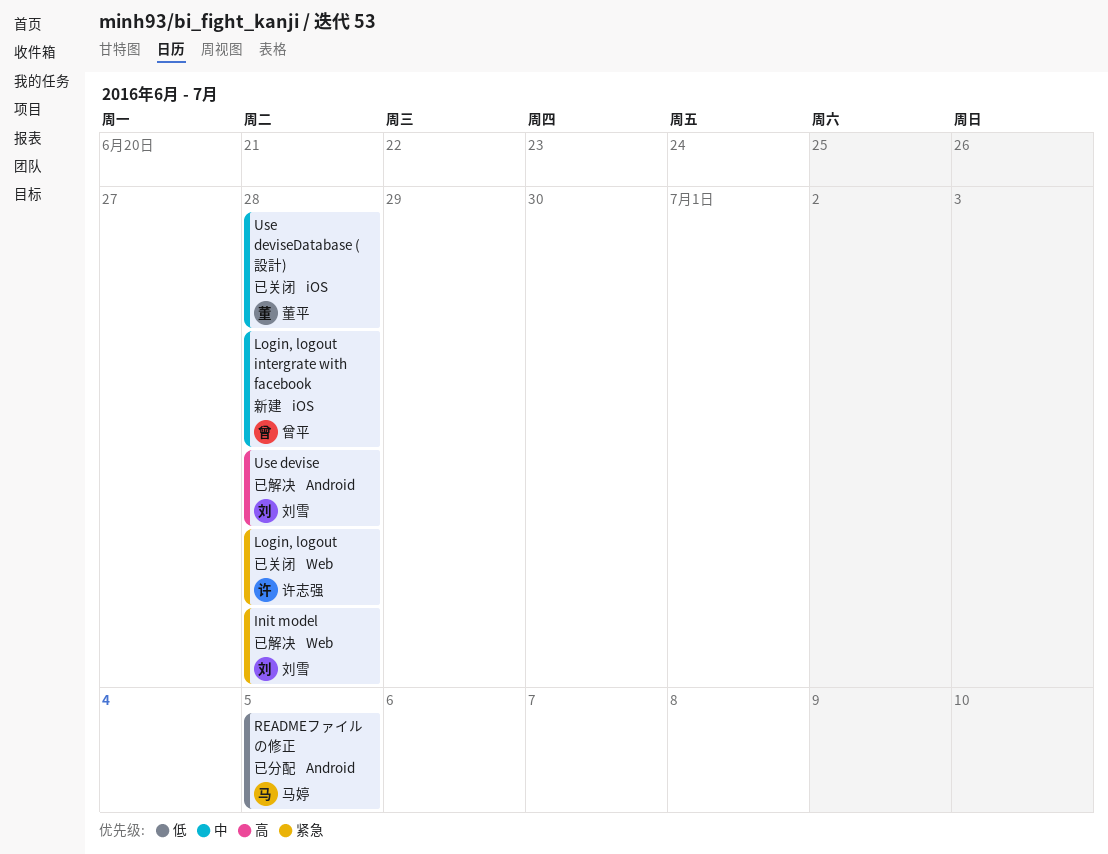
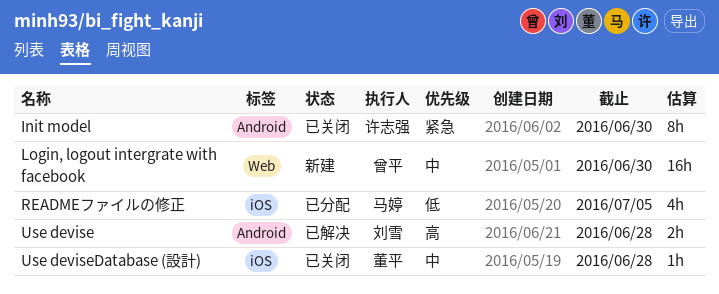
Init model, status: 已解决 -> 已关闭
Init model, owner: 刘雪 -> 许志强
Init model, label: Web -> Android
Init model, due: Jun 28 -> Jun 30
Login, logout: present -> none
Login, logout intergrate with facebook, label: iOS -> Web
Login, logout intergrate with facebook, due: Jun 28 -> Jun 30
READMEファイルの修正, label: Android -> iOS

